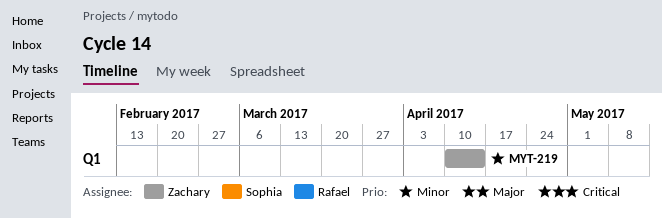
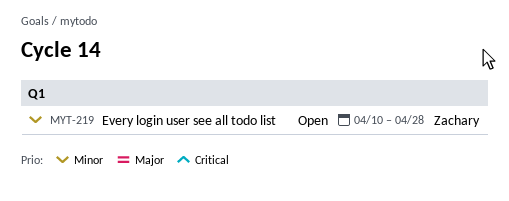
MYT-219, due: Apr 14 -> Apr 28

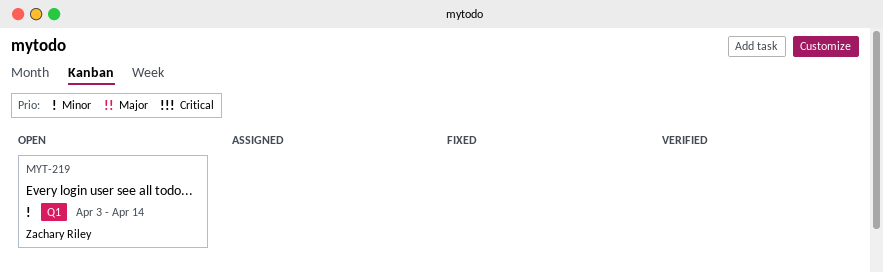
MYT-219, start: Apr 10 -> Apr 3
MYT-219, due: Apr 28 -> Apr 14

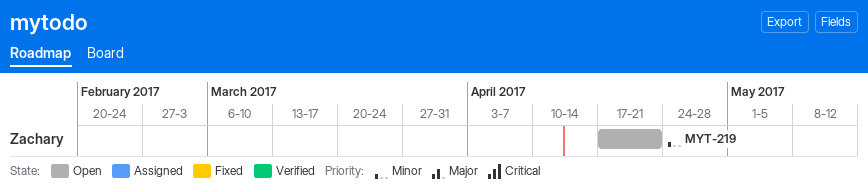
MYT-219, start: Apr 3 -> Apr 17
MYT-219, due: Apr 14 -> Apr 21

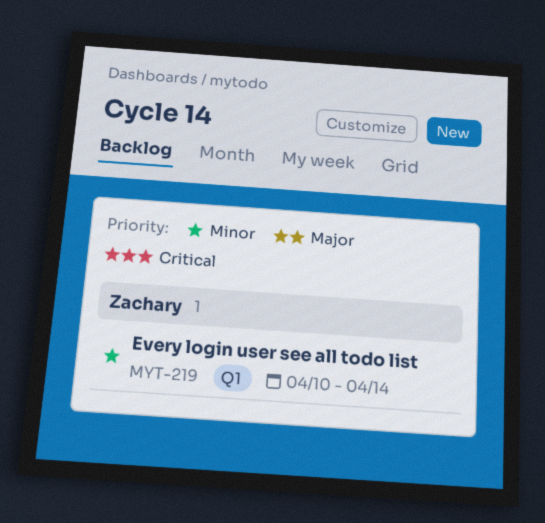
MYT-219, start: Apr 17 -> Apr 10
MYT-219, due: Apr 21 -> Apr 14

